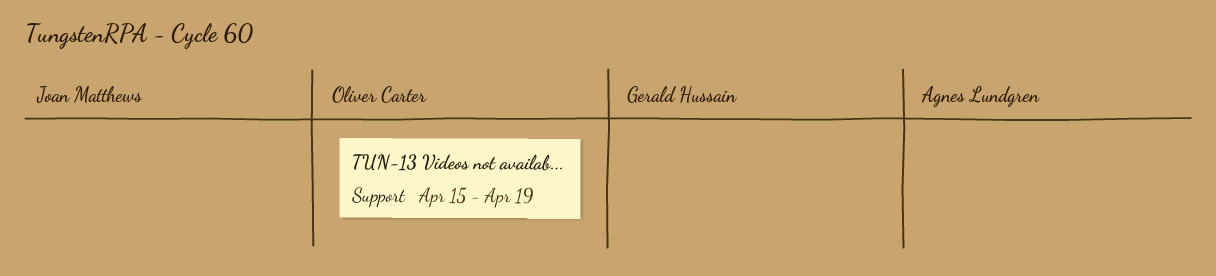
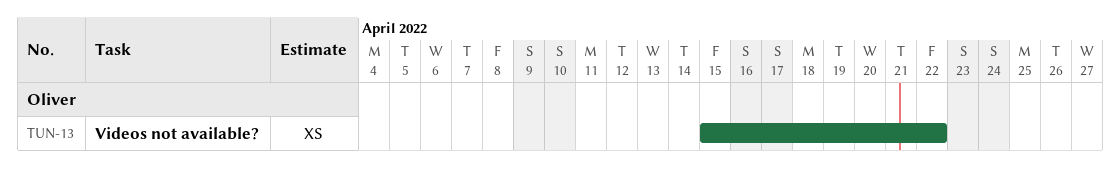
TUN-13, due: Apr 19 -> Apr 22

